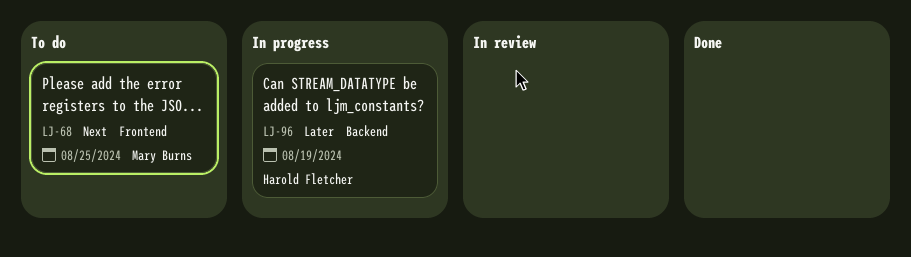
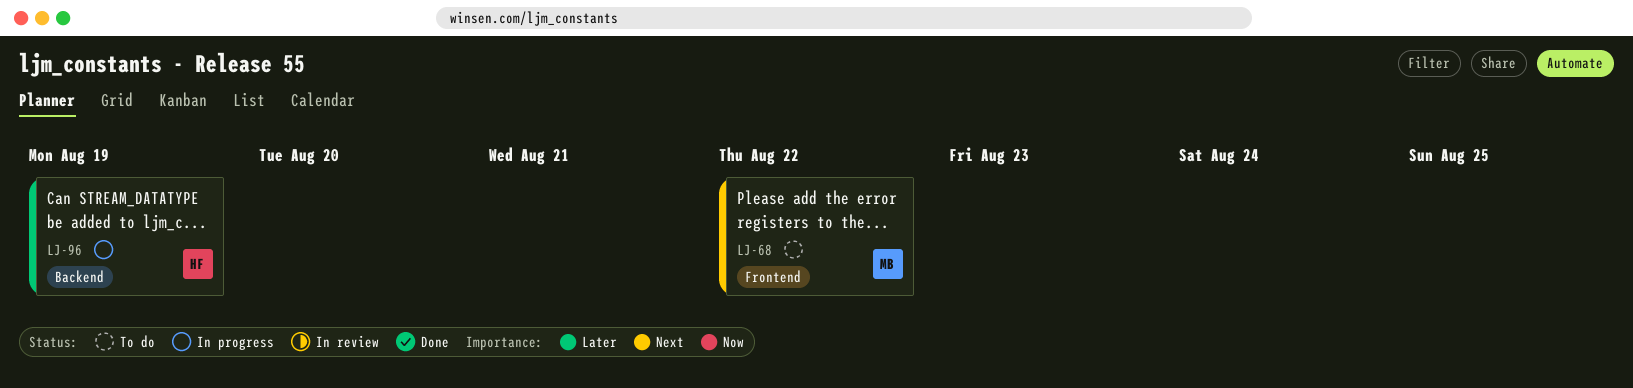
LJ-68, due: Aug 25 -> Aug 22

